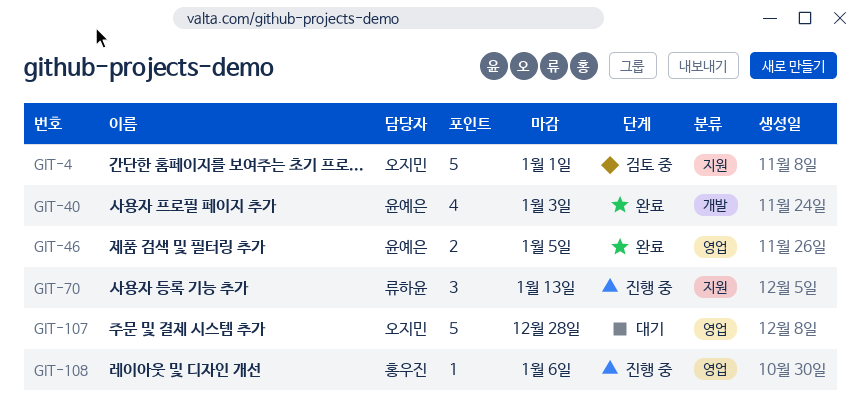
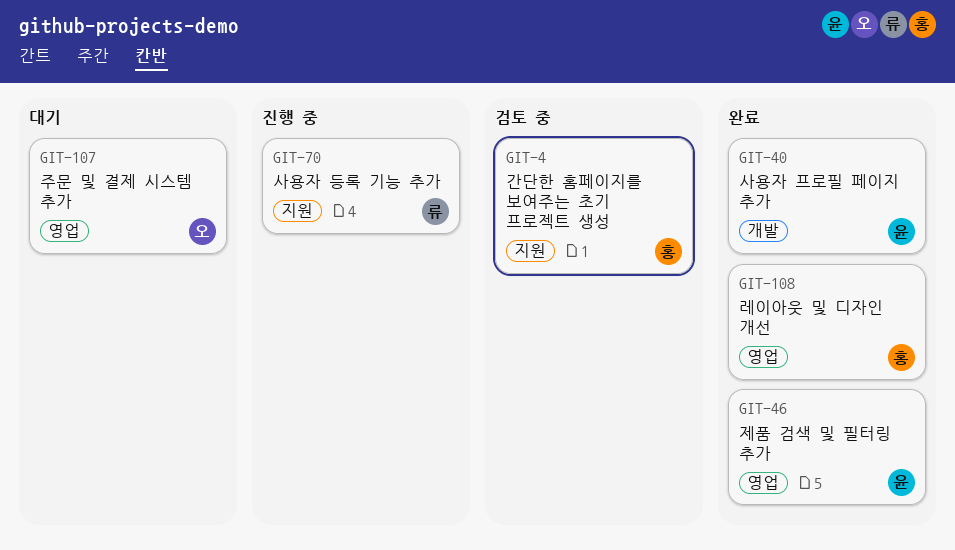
GIT-4, owner: 오지민 -> 홍우진
GIT-108, status: 진행 중 -> 완료

